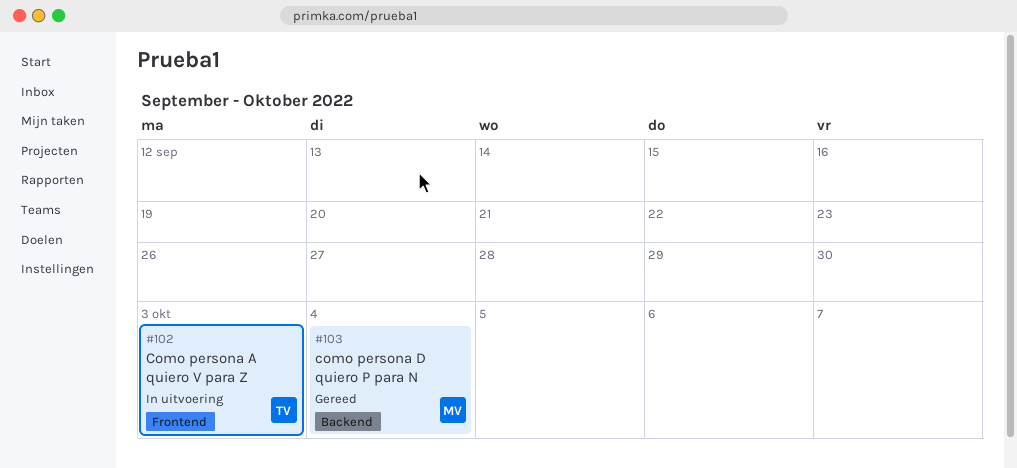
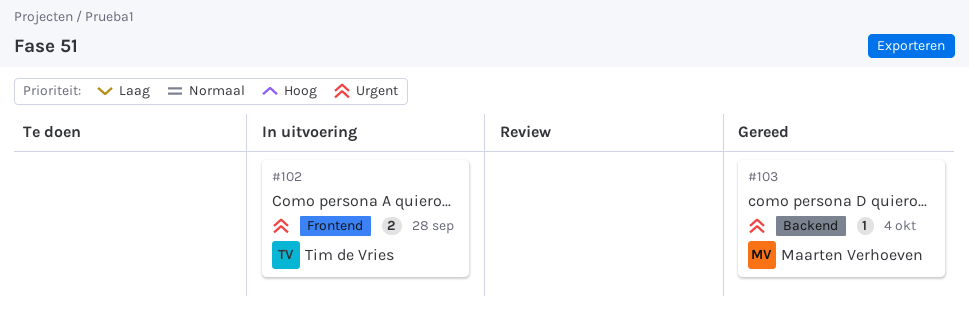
#102, due: Oct 3 -> Sep 28

